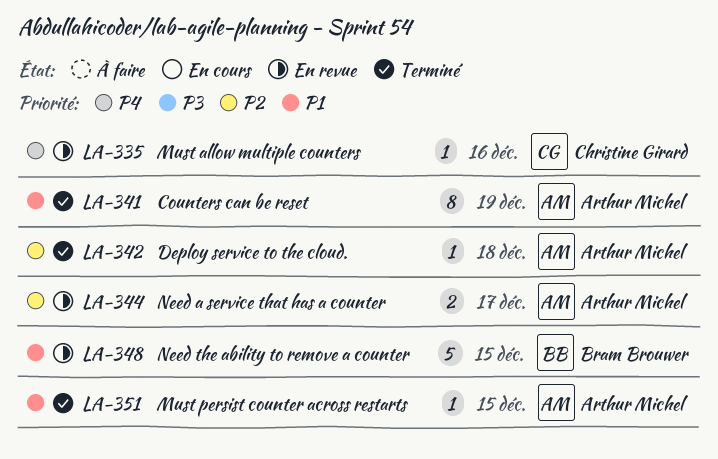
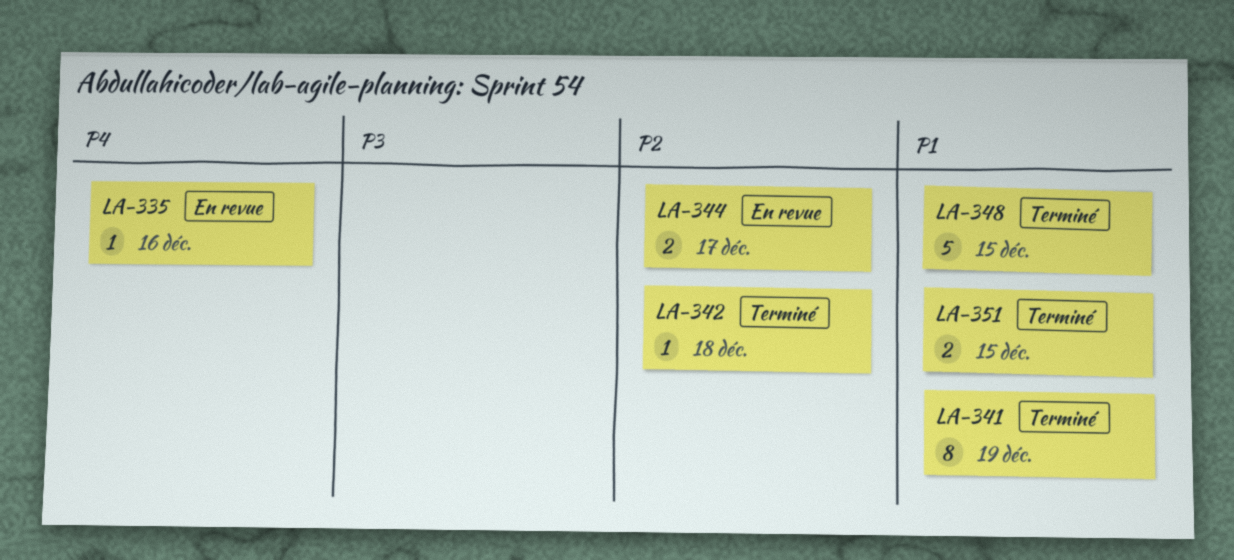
LA-348, status: En revue -> Terminé
LA-351, estimate: 1 -> 2

